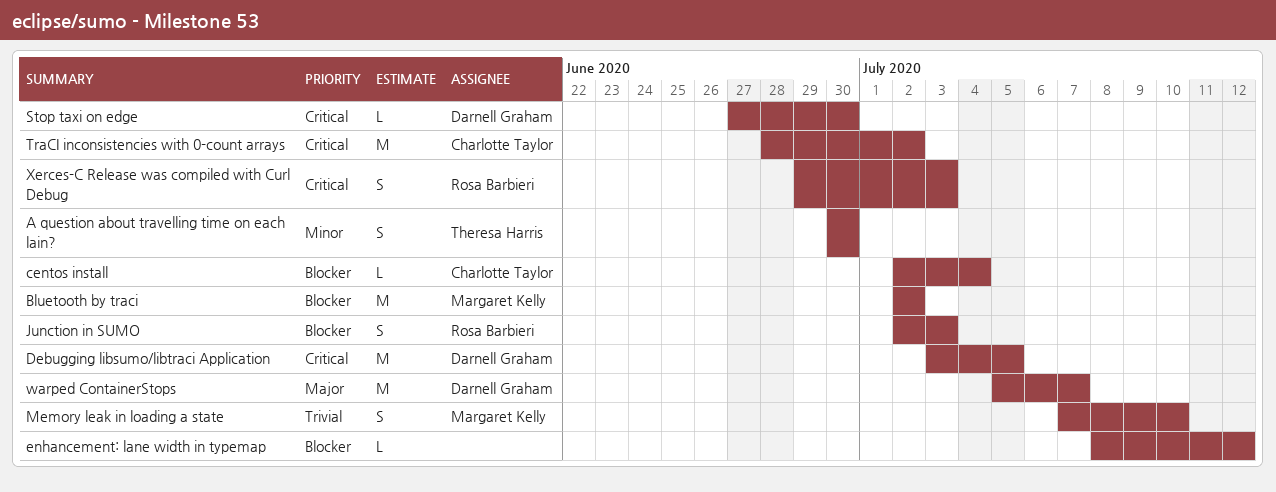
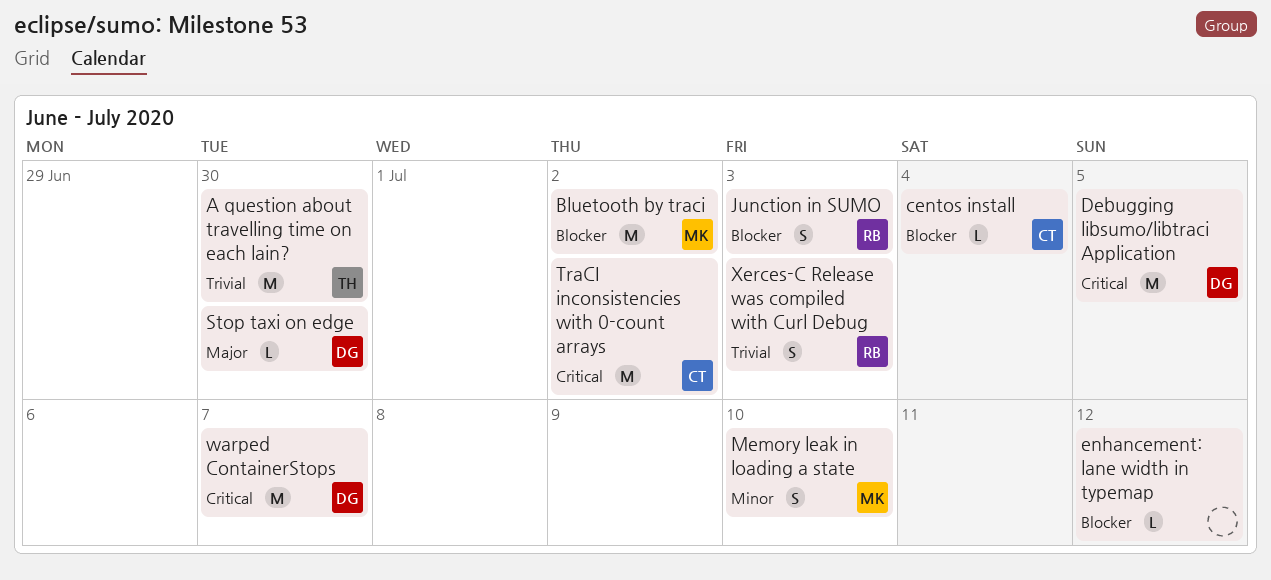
A question about travelling time on each lain?, priority: Minor -> Trivial
A question about travelling time on each lain?, estimate: S -> M
Memory leak in loading a state, priority: Trivial -> Minor
Stop taxi on edge, priority: Critical -> Major
warped ContainerStops, priority: Major -> Critical
Xerces-C Release was compiled with Curl Debug, priority: Critical -> Trivial

